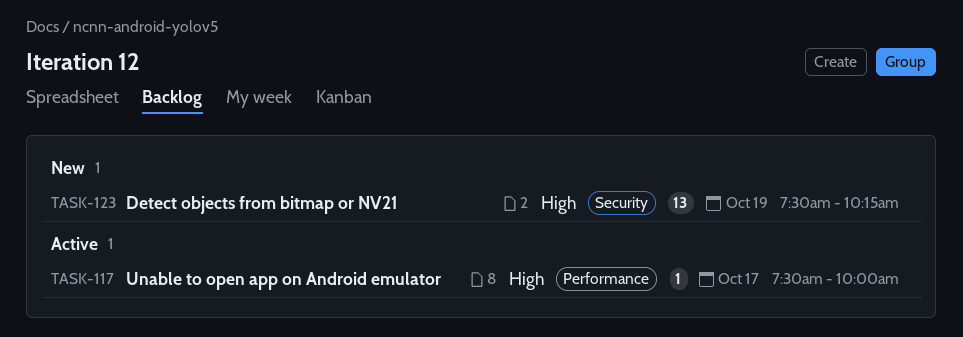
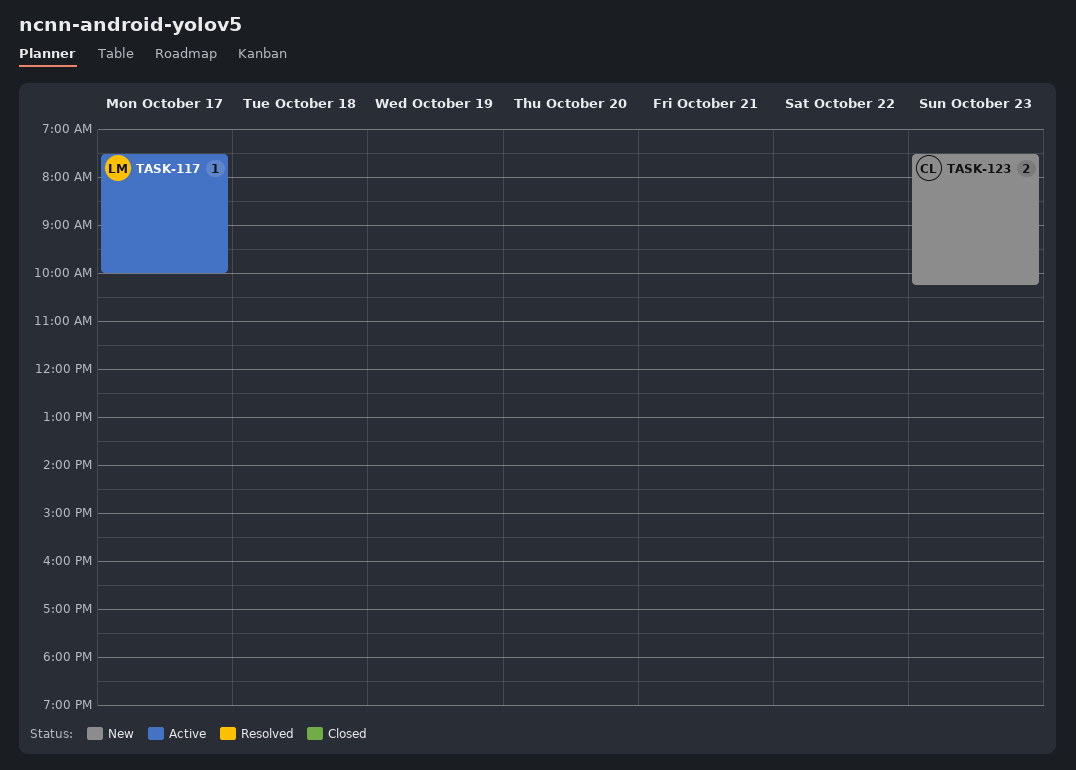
TASK-123, estimate: 13 -> 2
TASK-123, day: Oct 19 -> Oct 23

